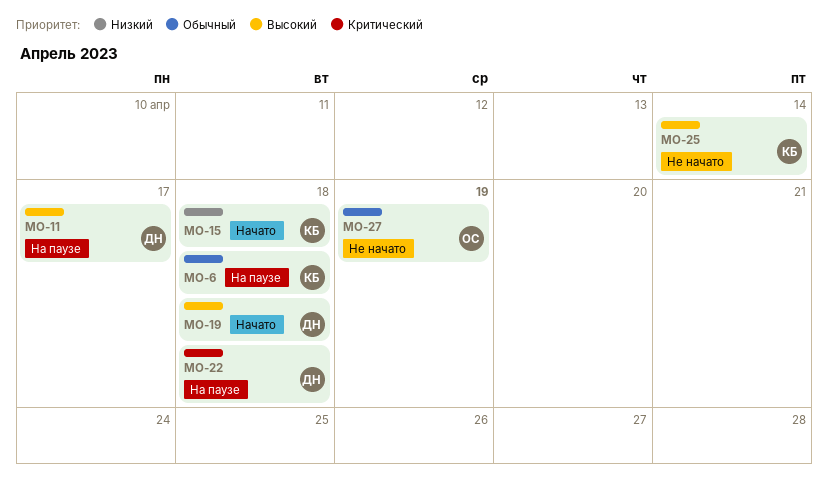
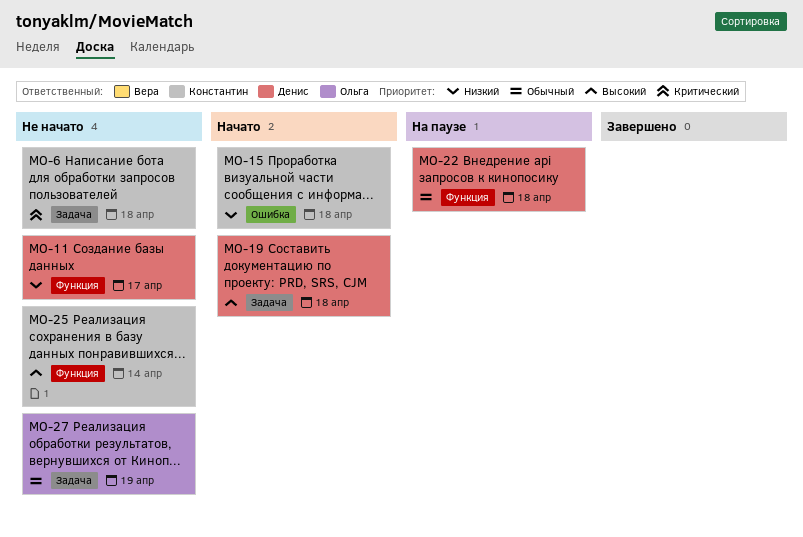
MO-6, status: На паузе -> Не начато
MO-6, priority: Обычный -> Критический
MO-11, status: На паузе -> Не начато
MO-11, priority: Высокий -> Низкий
MO-22, priority: Критический -> Обычный

